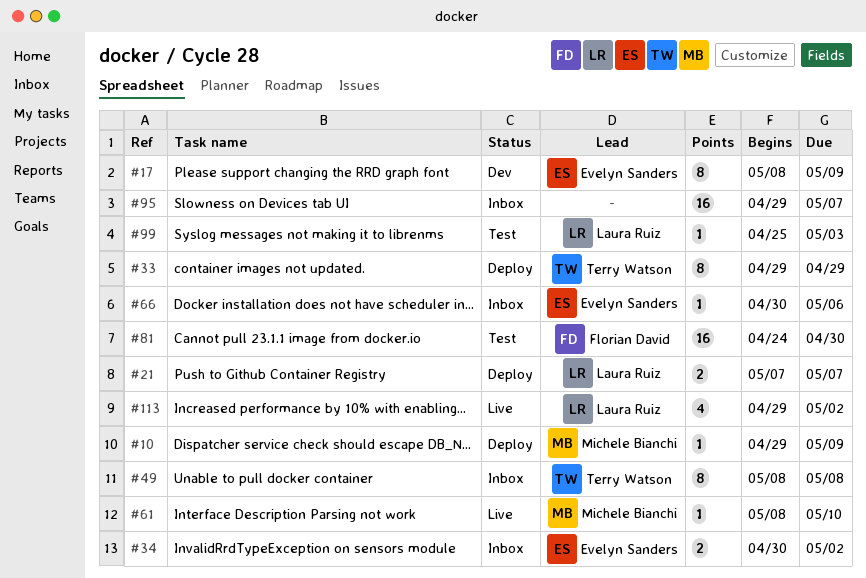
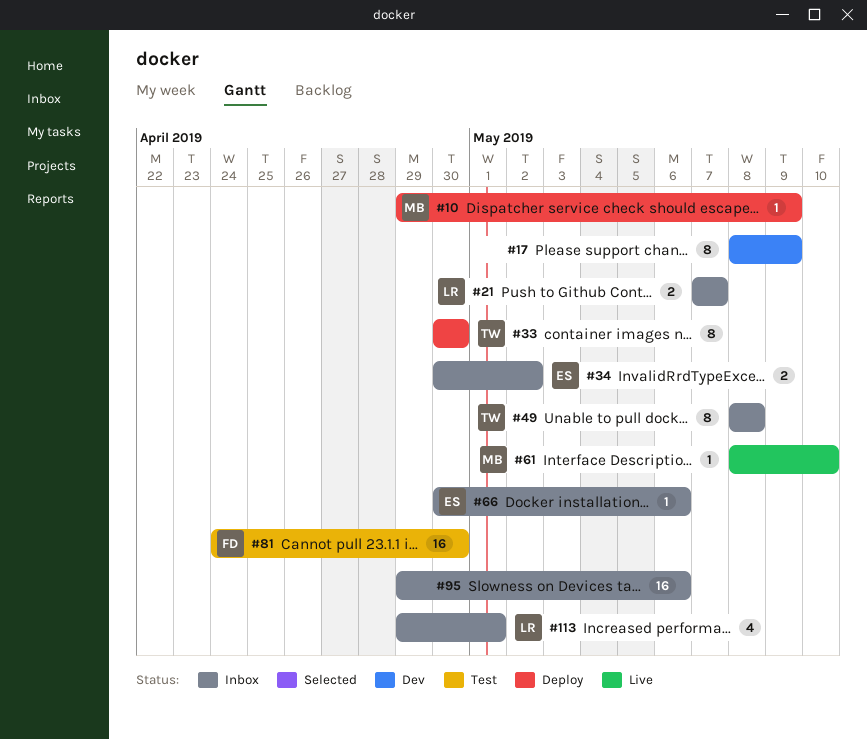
#17, owner: Evelyn Sanders -> none
#21, status: Deploy -> Inbox
#33, start: Apr 29 -> Apr 30
#33, due: Apr 29 -> Apr 30
#95, due: May 7 -> May 6
#99: present -> none
#113, status: Live -> Inbox
#113, due: May 2 -> May 1

